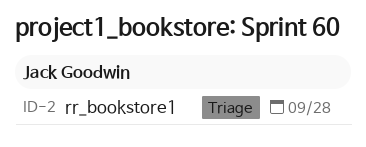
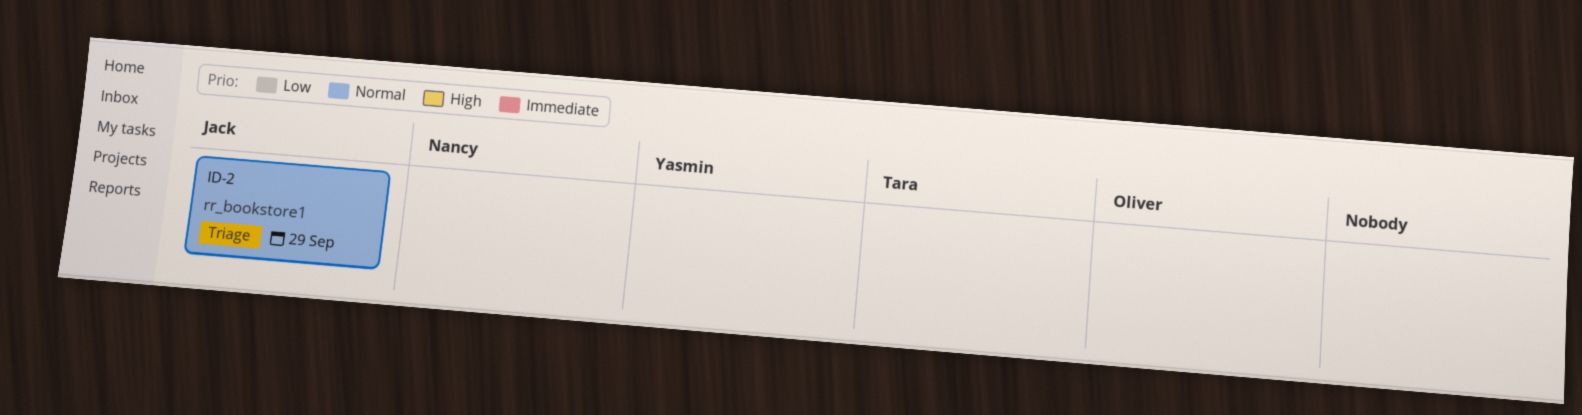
ID-2, due: Sep 28 -> Sep 29

